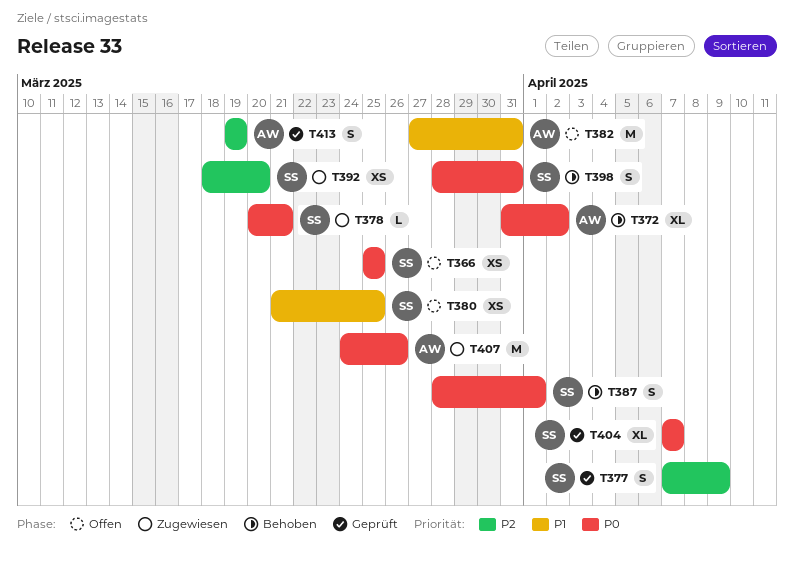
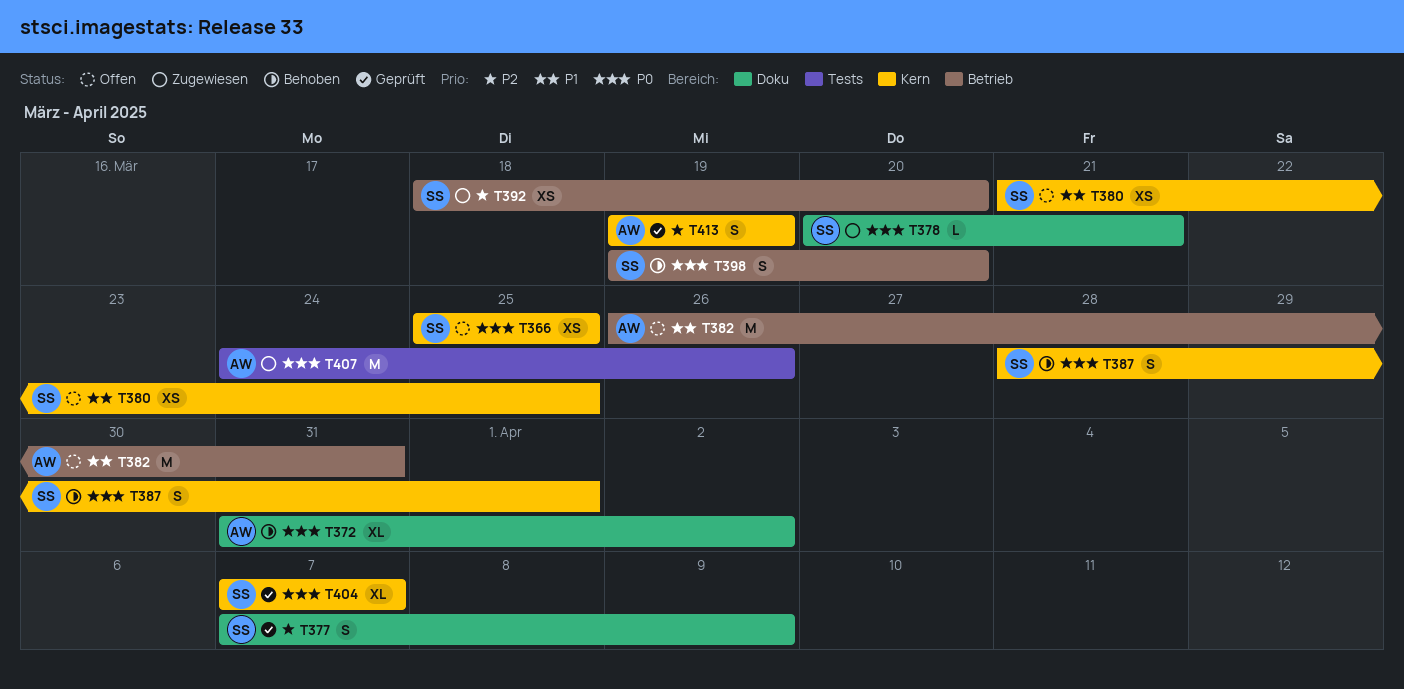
T382, start: Mar 27 -> Mar 26
T398, start: Mar 28 -> Mar 19
T398, due: Mar 31 -> Mar 20

